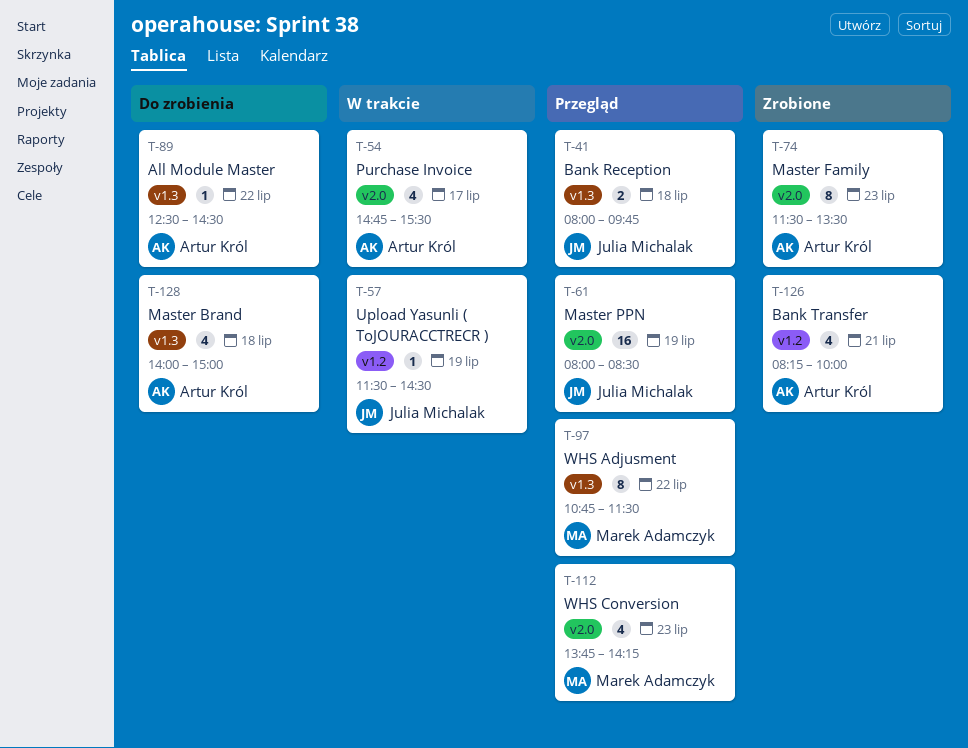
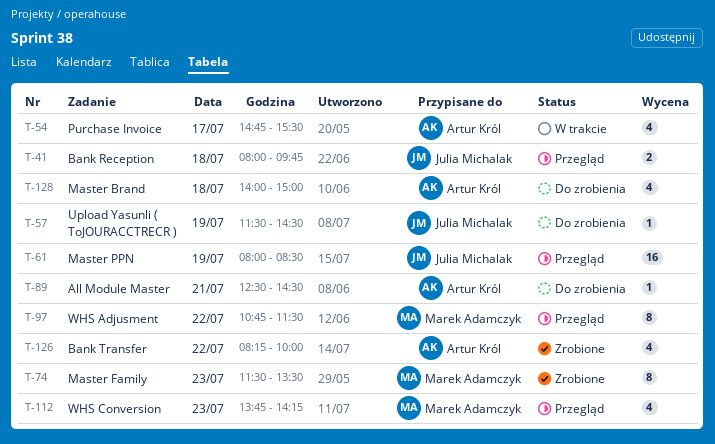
T-57, status: W trakcie -> Do zrobienia
T-74, owner: Artur Król -> Marek Adamczyk
T-89, day: Jul 22 -> Jul 21
T-126, day: Jul 21 -> Jul 22

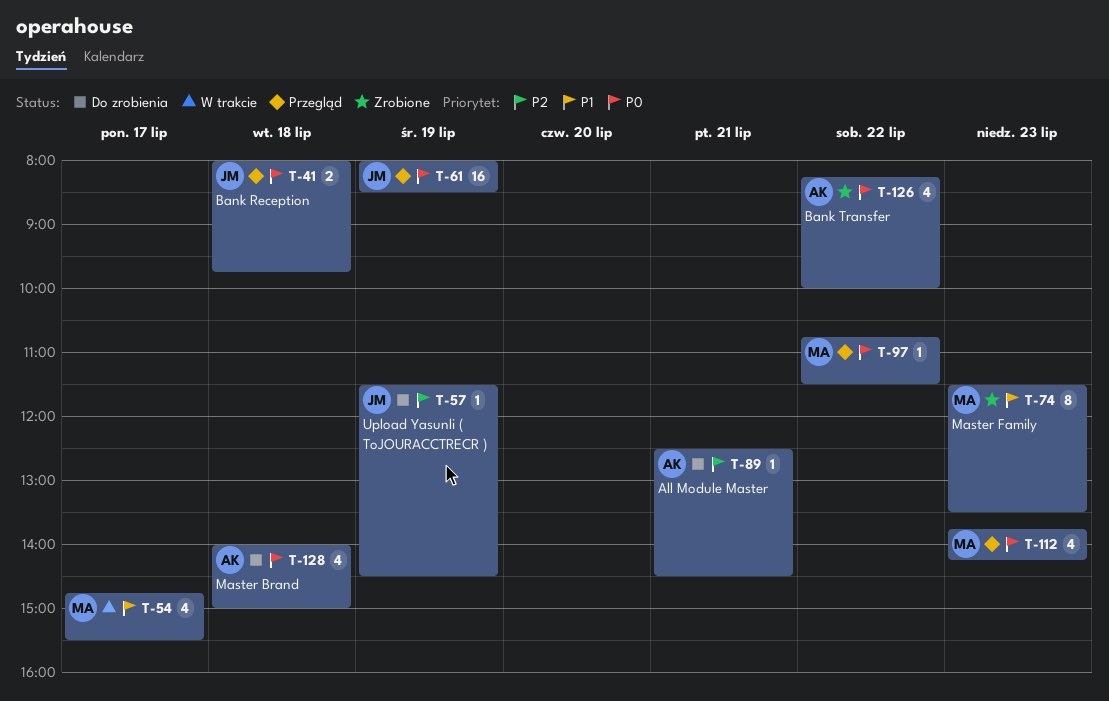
T-54, owner: Artur Król -> Marek Adamczyk
T-97, estimate: 8 -> 1

